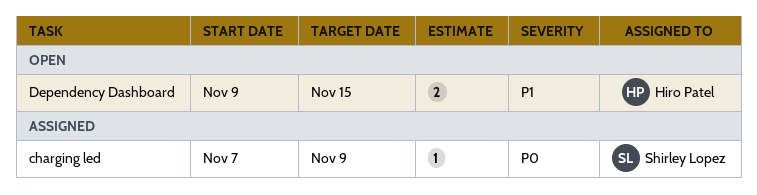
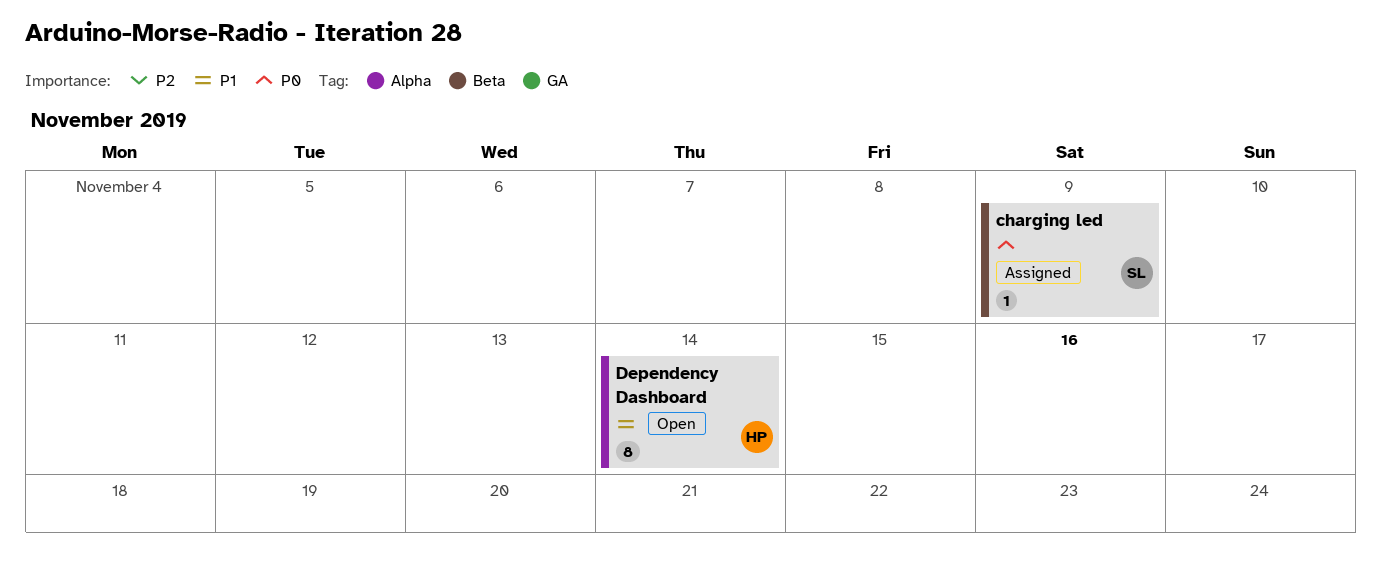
Dependency Dashboard, estimate: 2 -> 8
Dependency Dashboard, due: Nov 15 -> Nov 14

